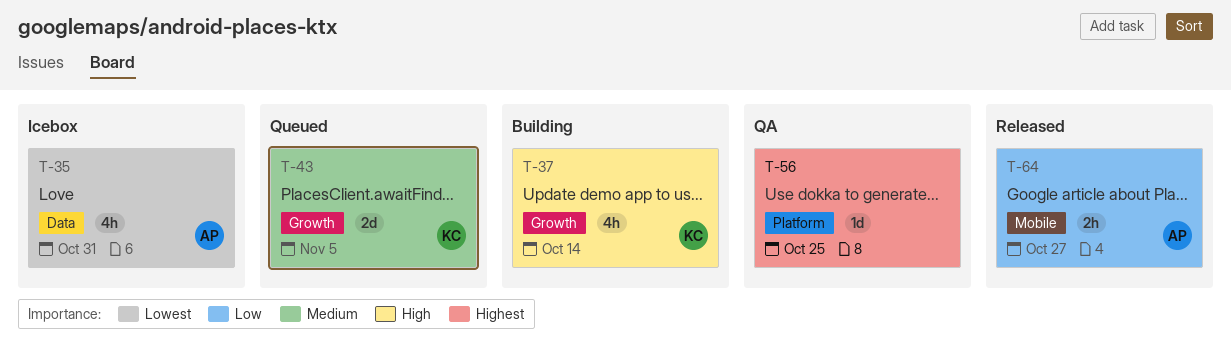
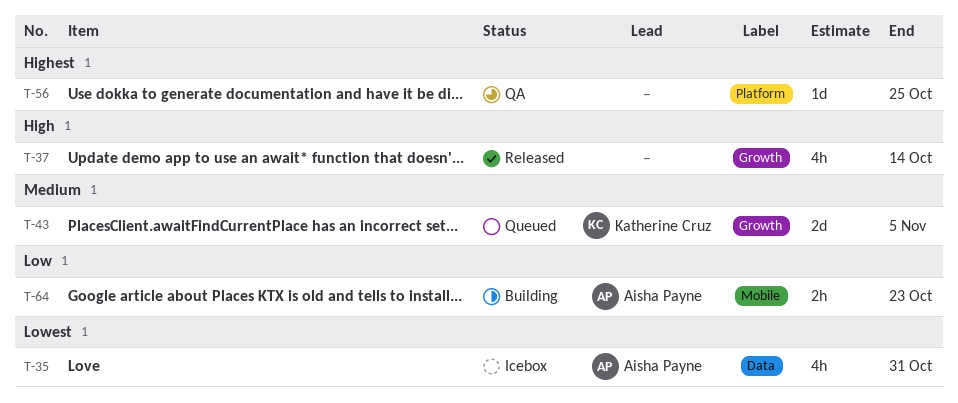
T-37, status: Building -> Released
T-37, owner: Katherine Cruz -> none
T-64, status: Released -> Building
T-64, due: Oct 27 -> Oct 23

